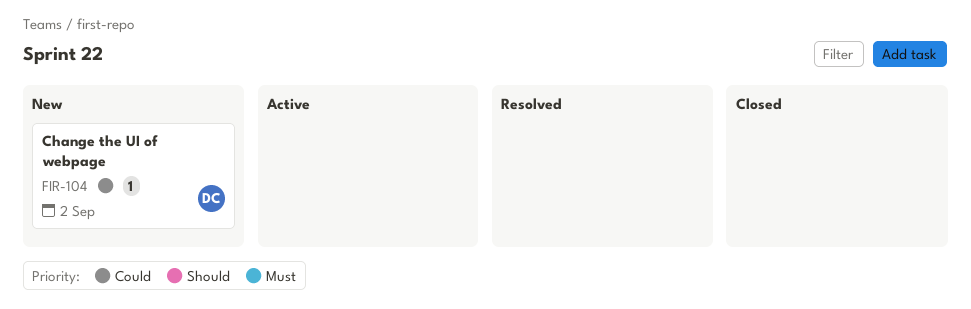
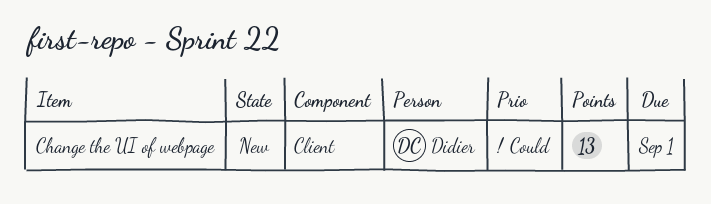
Change the UI of webpage, estimate: 1 -> 13
Change the UI of webpage, due: Sep 2 -> Sep 1

